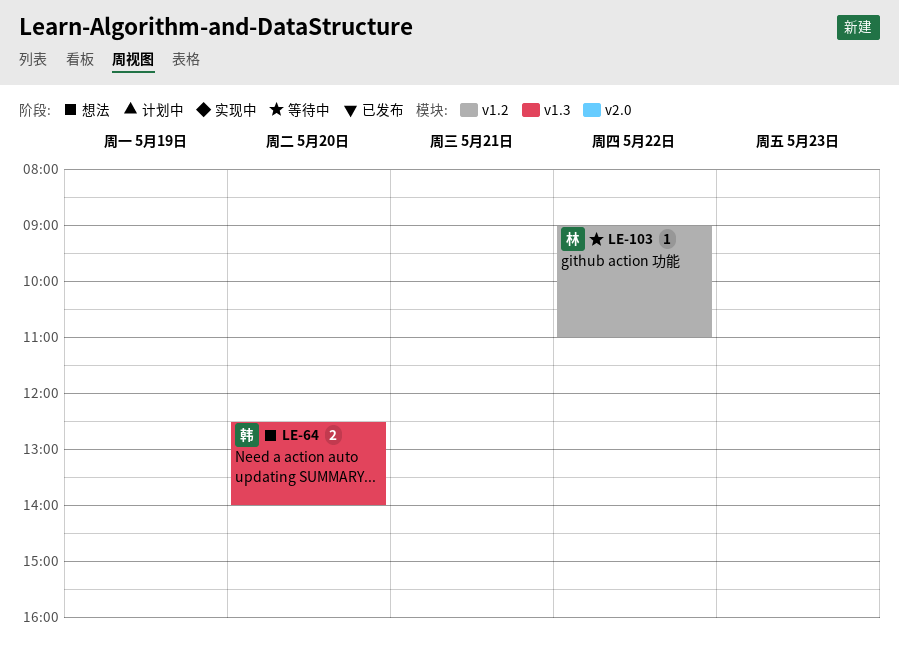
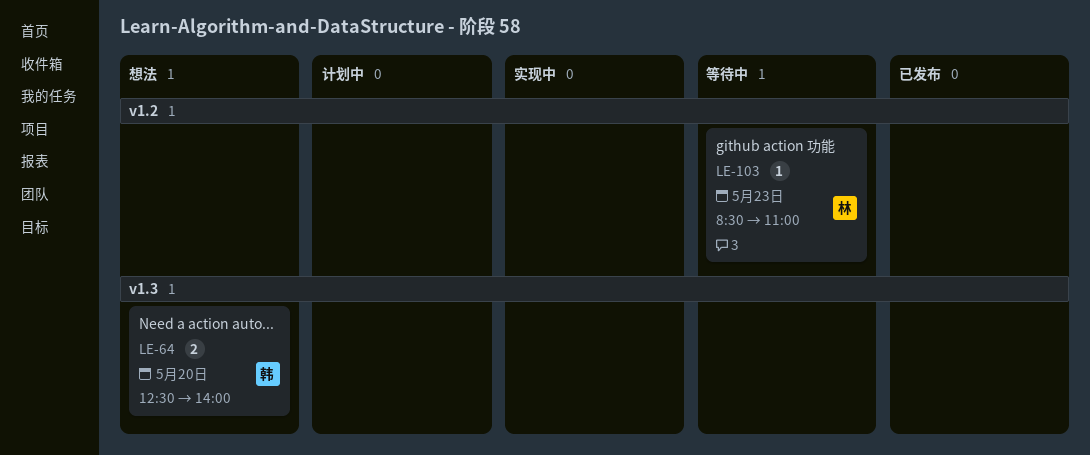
LE-103, day: May 22 -> May 23
LE-103, begins: 09:00 -> 08:30

